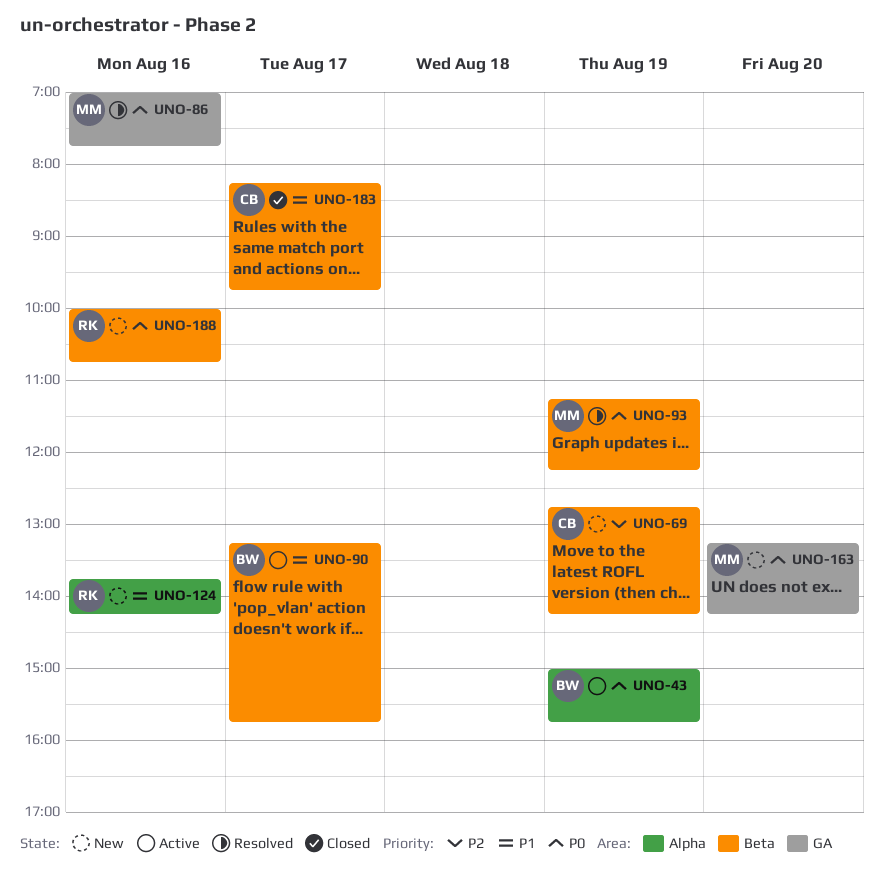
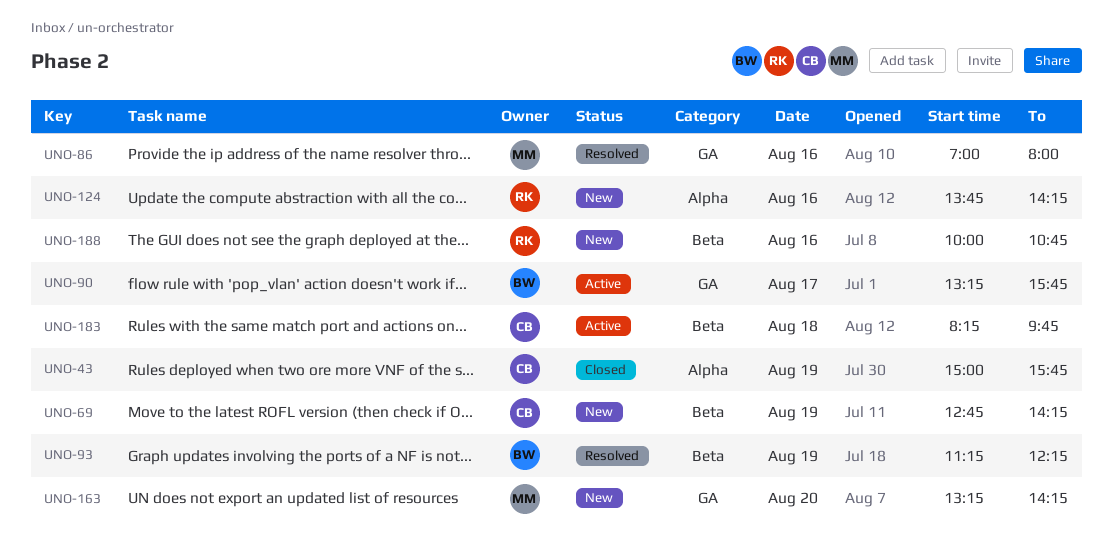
UNO-43, status: Active -> Closed
UNO-43, owner: BW -> CB
UNO-86, ends: 07:45 -> 08:00
UNO-90, label: Beta -> GA
UNO-93, owner: MM -> BW
UNO-183, status: Closed -> Active
UNO-183, day: Aug 17 -> Aug 18

